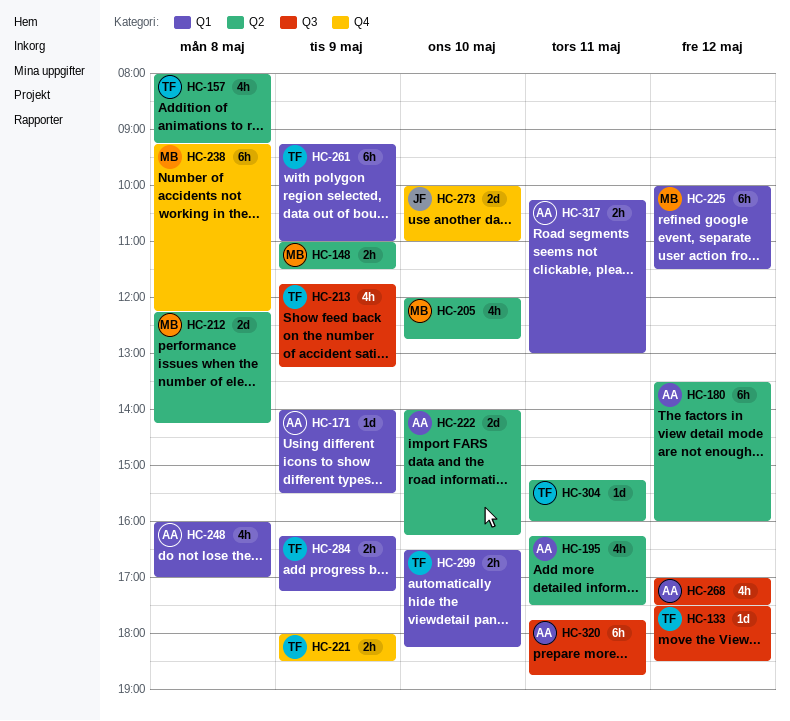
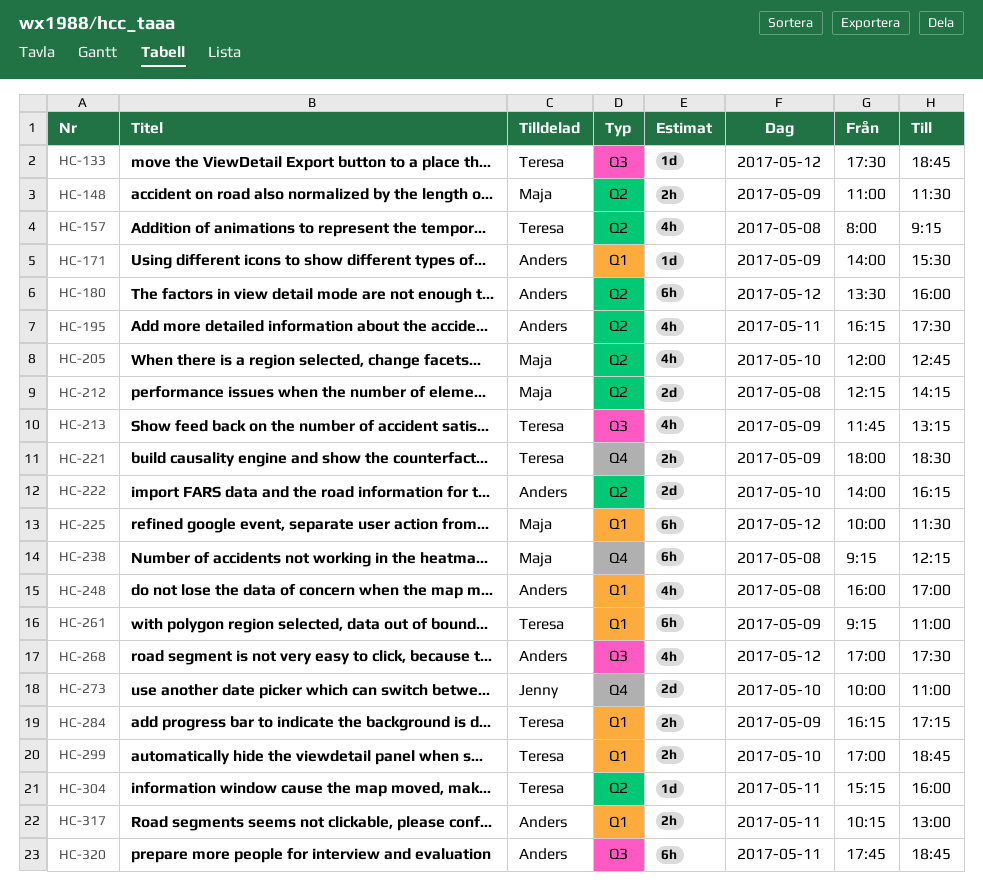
HC-133, ends: 18:30 -> 18:45
HC-299, begins: 16:30 -> 17:00
HC-299, ends: 18:15 -> 18:45

